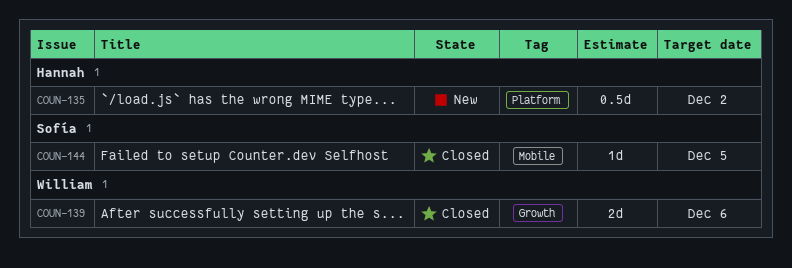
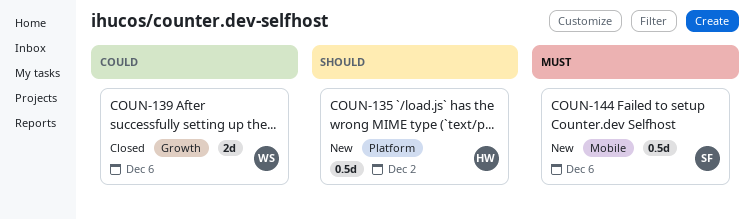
COUN-144, status: Closed -> New
COUN-144, estimate: 1d -> 0.5d
COUN-144, due: Dec 5 -> Dec 6

